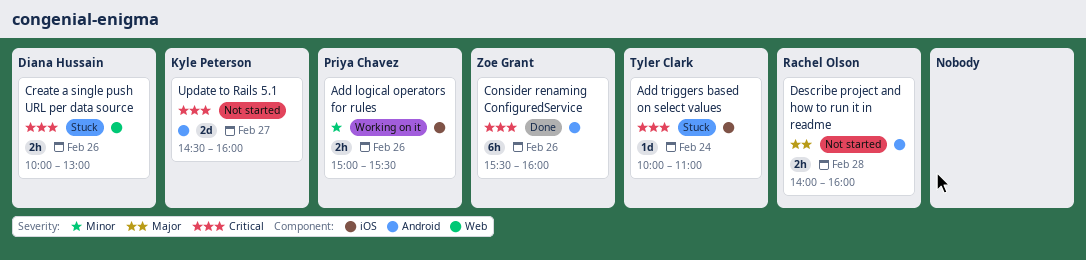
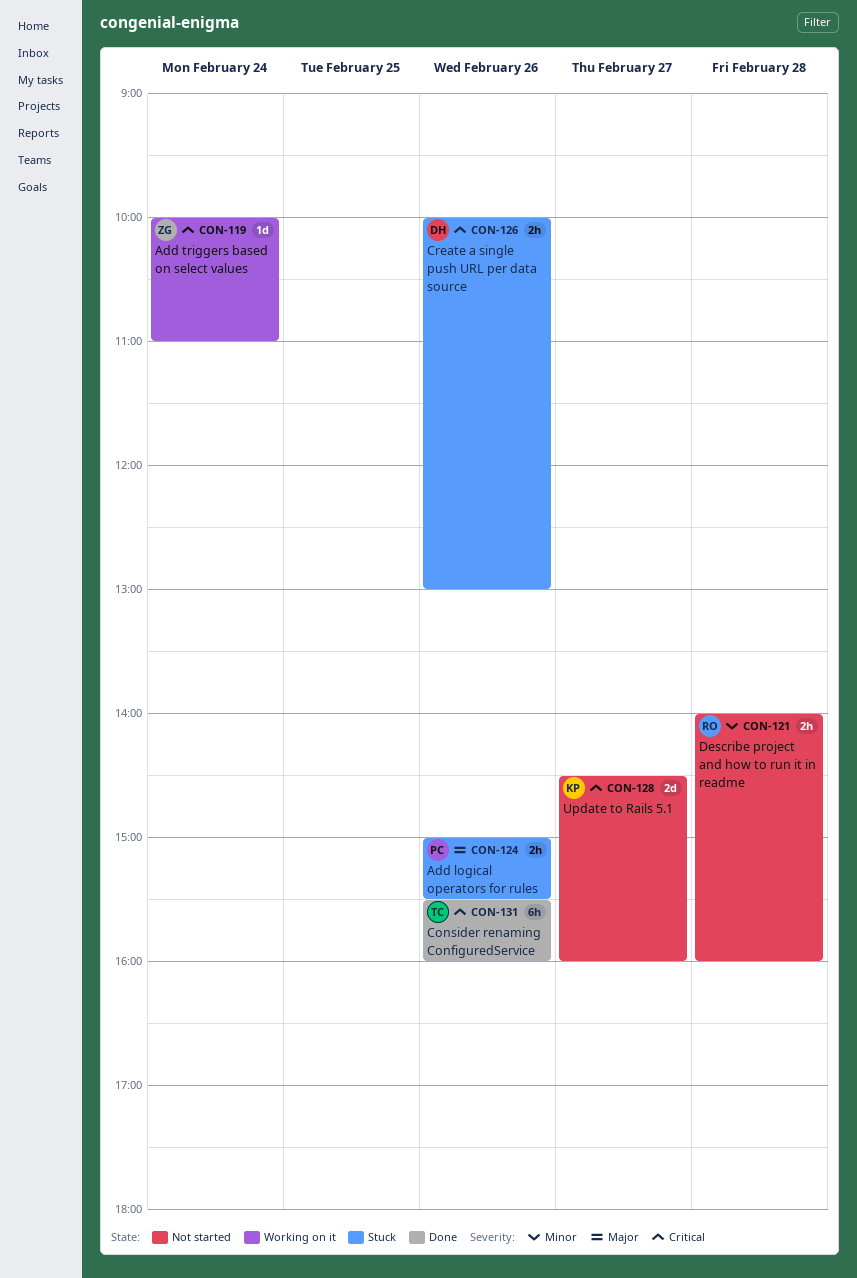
Add logical operators for rules, status: Working on it -> Stuck
Add logical operators for rules, priority: Minor -> Major
Add triggers based on select values, status: Stuck -> Working on it
Add triggers based on select values, owner: Tyler Clark -> Zoe Grant
Consider renaming ConfiguredService, owner: Zoe Grant -> Tyler Clark
Describe project and how to run it in readme, priority: Major -> Minor

